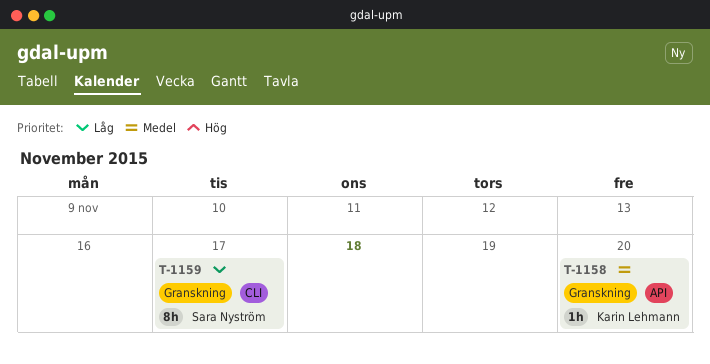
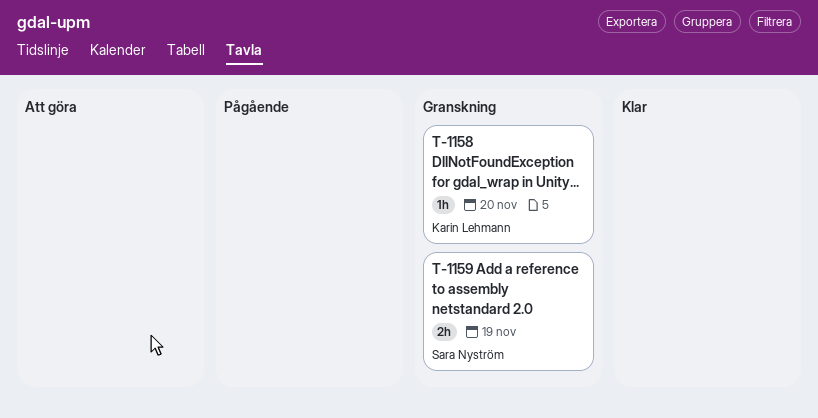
T-1159, estimate: 8h -> 2h
T-1159, due: Nov 17 -> Nov 19

